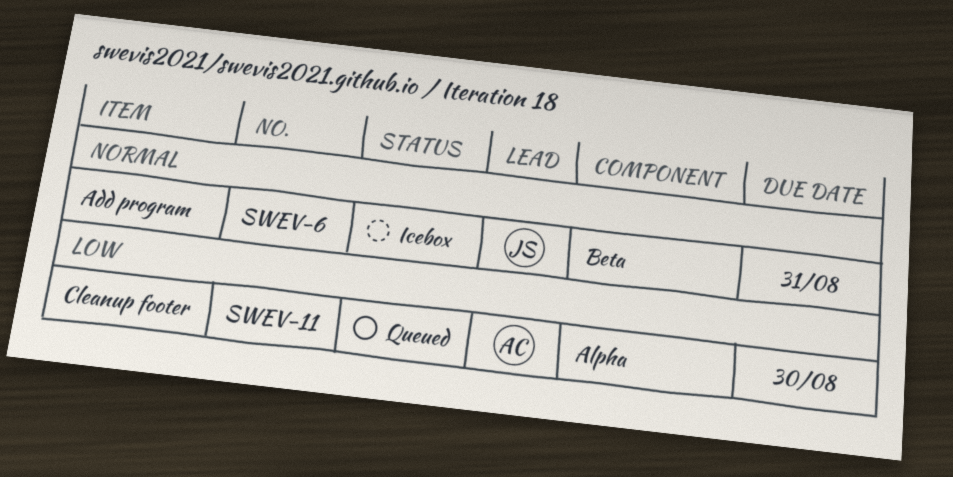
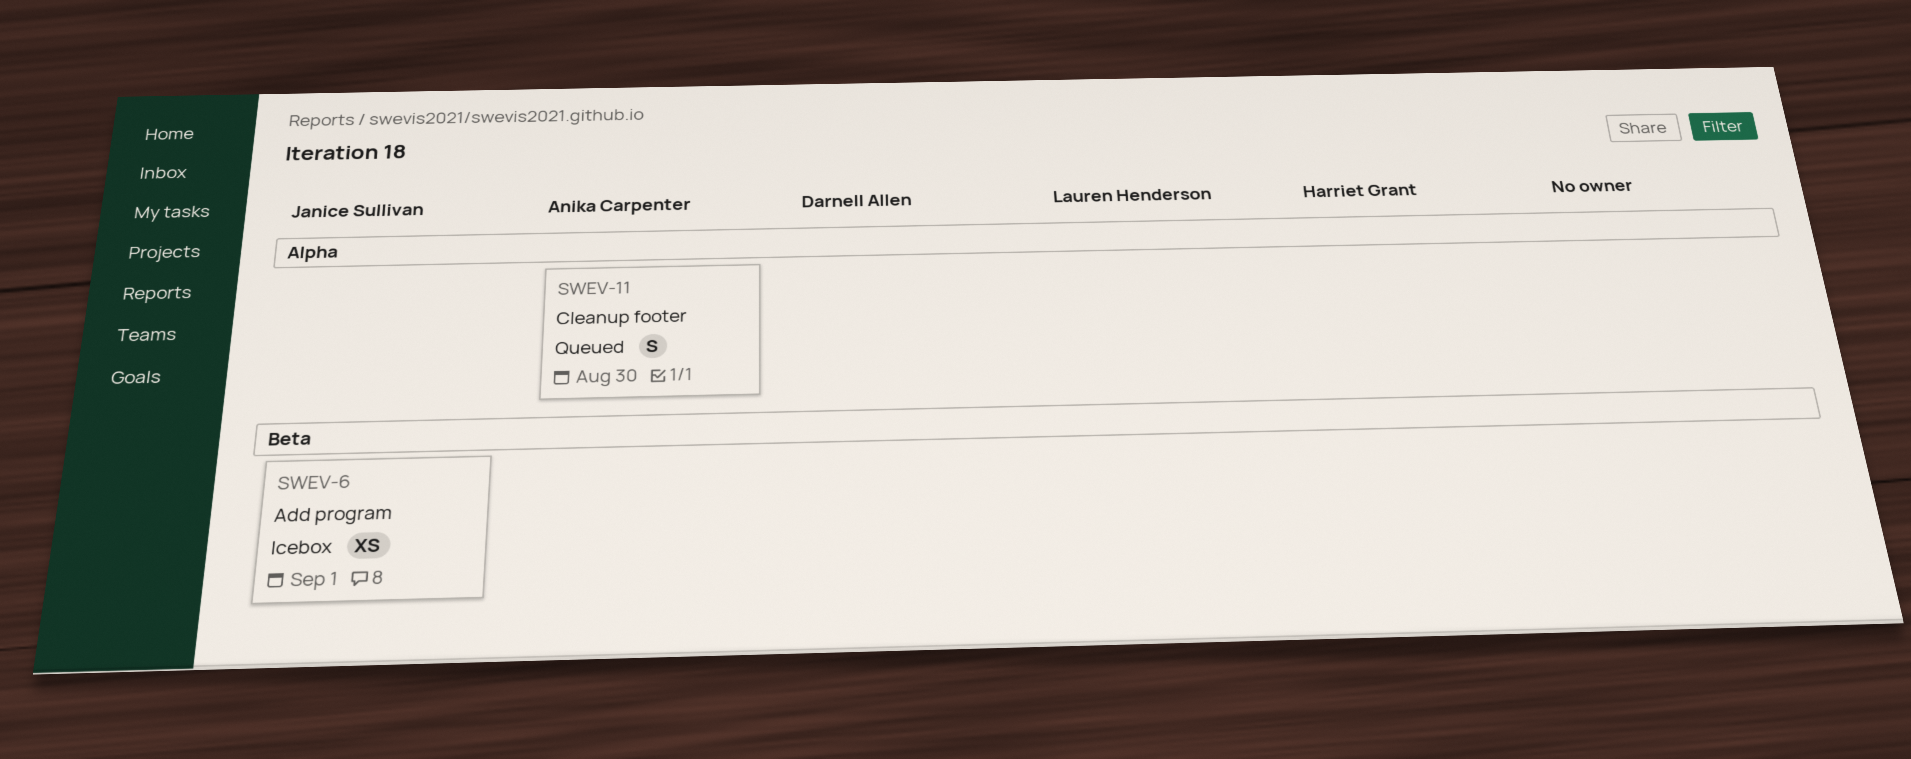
SWEV-6, due: Aug 31 -> Sep 1

